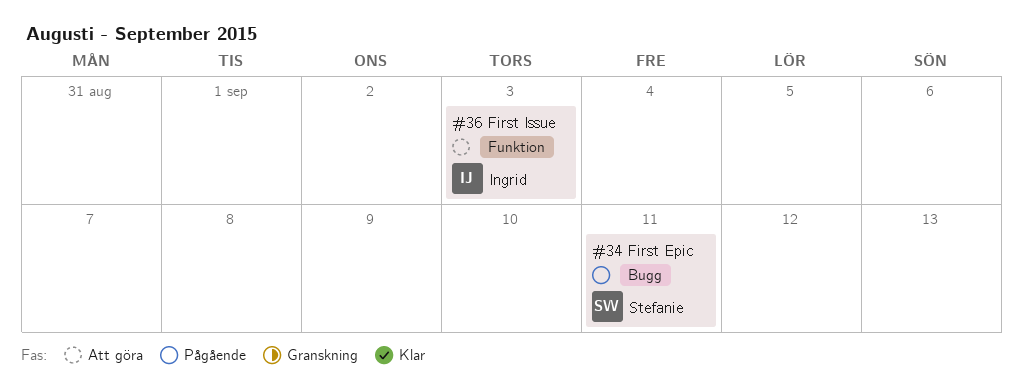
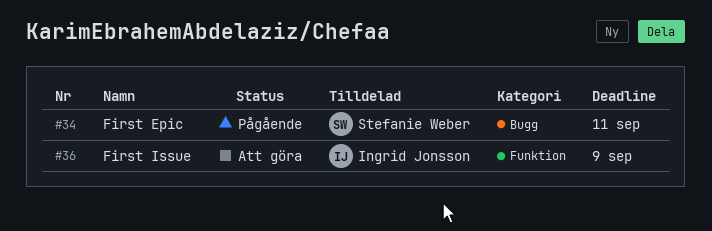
#36, due: Sep 3 -> Sep 9

